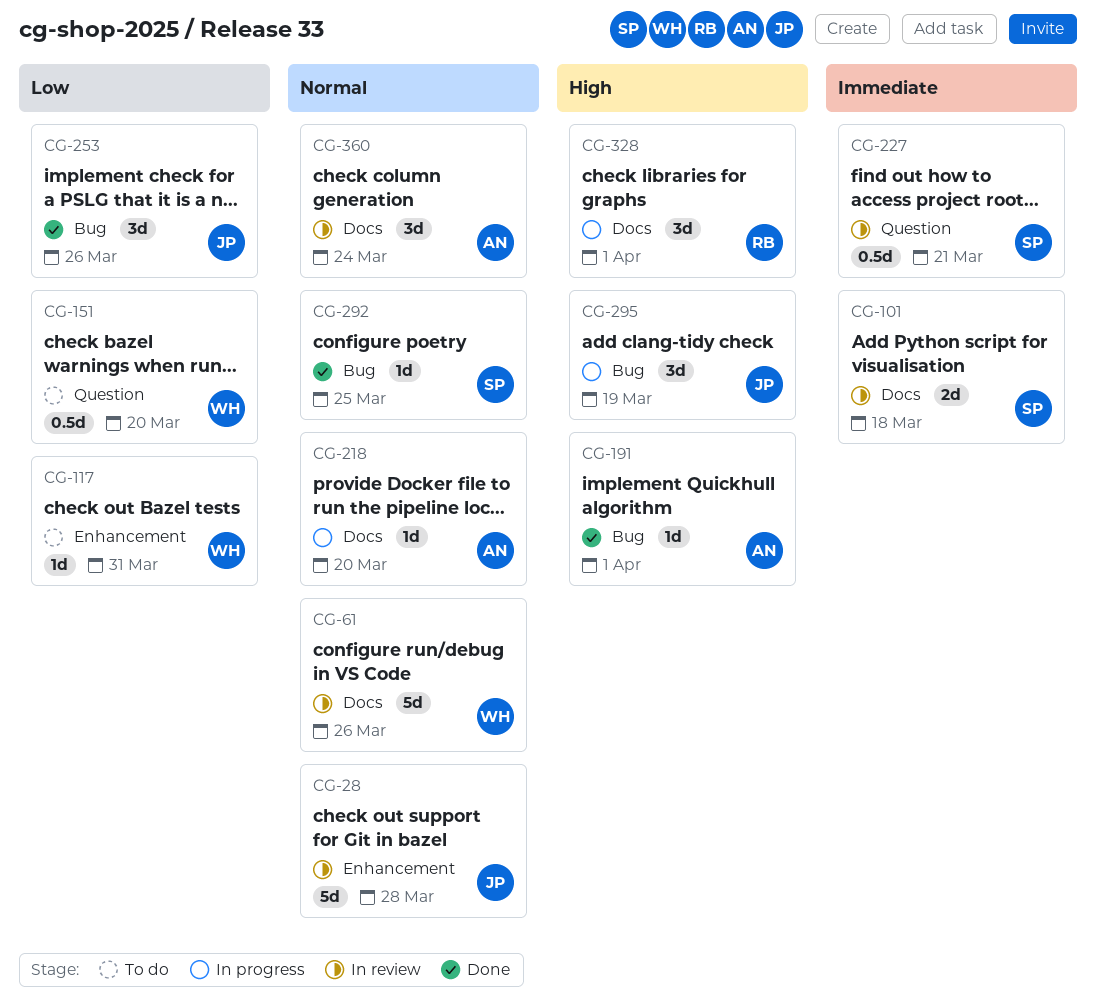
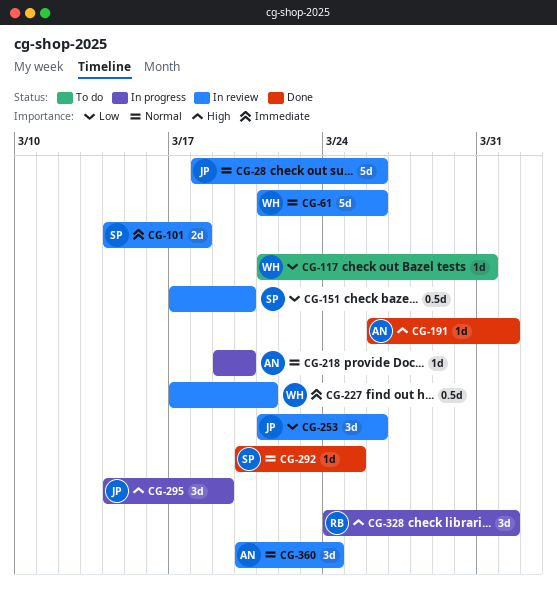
CG-28, due: Mar 28 -> Mar 26
CG-151, status: To do -> In review
CG-151, owner: WH -> SP
CG-227, owner: SP -> WH
CG-253, status: Done -> In review

